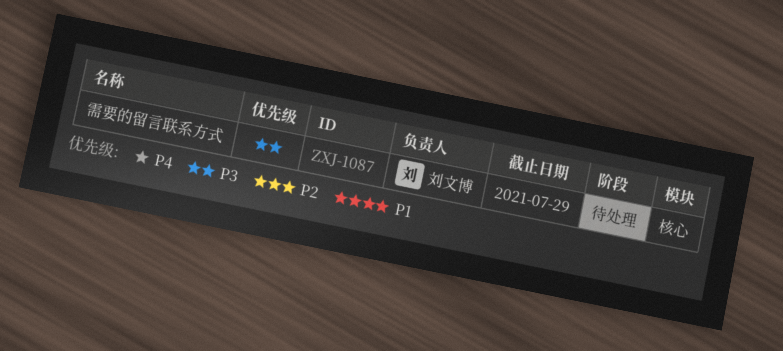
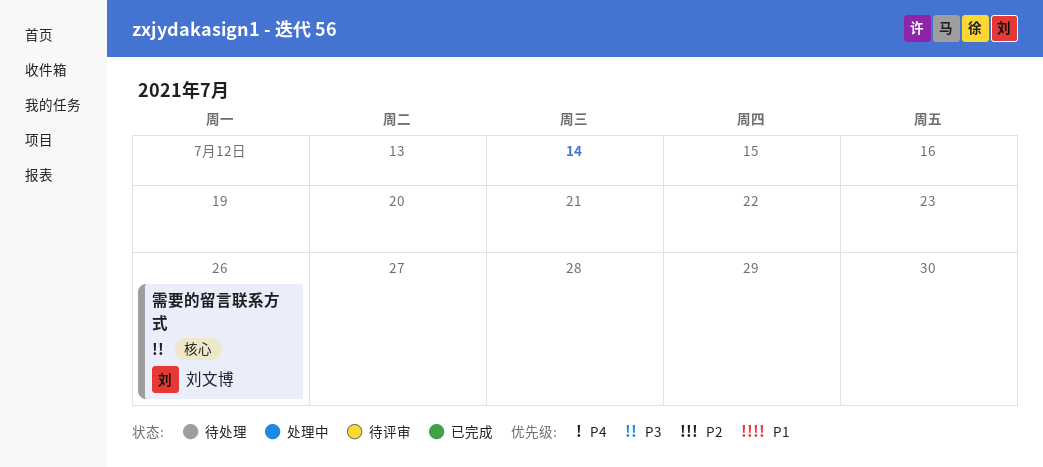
需要的留言联系方式, due: Jul 29 -> Jul 26

